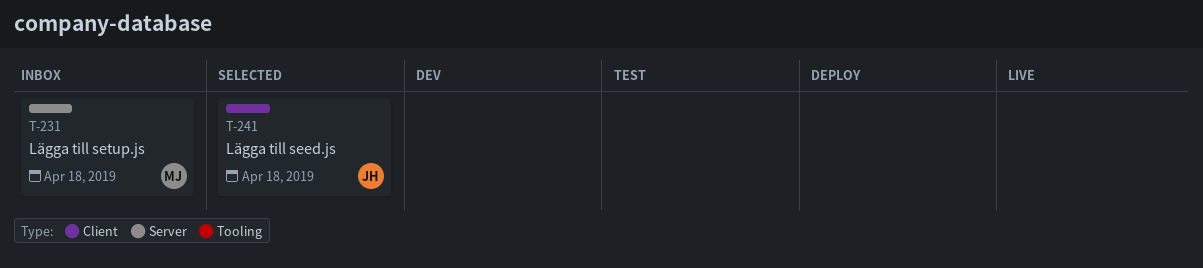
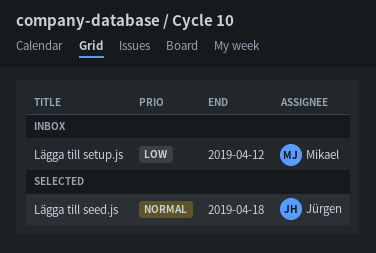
Lägga till setup.js, due: Apr 18 -> Apr 12

